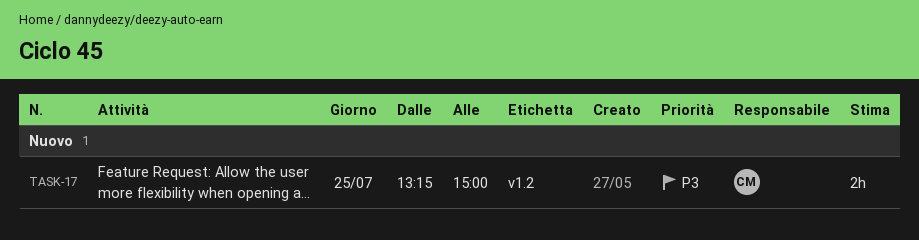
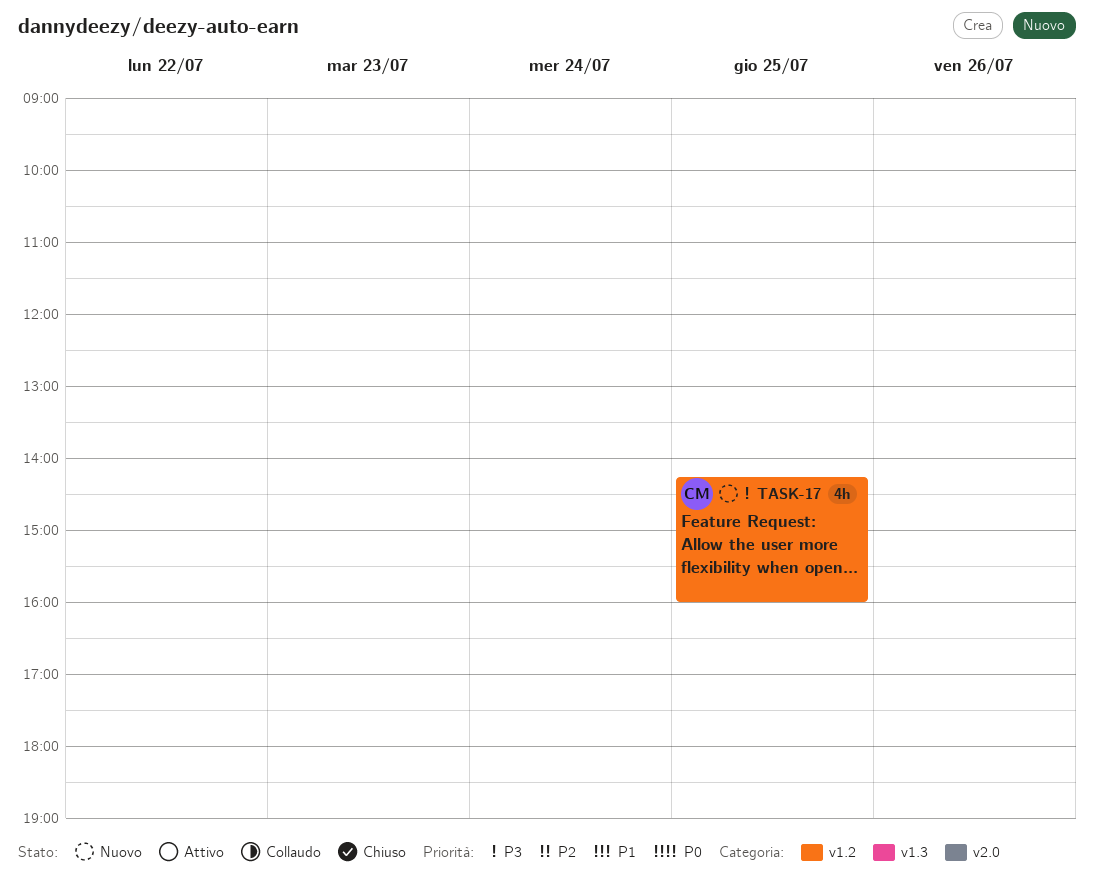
TASK-17, estimate: 2h -> 4h
TASK-17, begins: 13:15 -> 14:15
TASK-17, ends: 15:00 -> 16:00

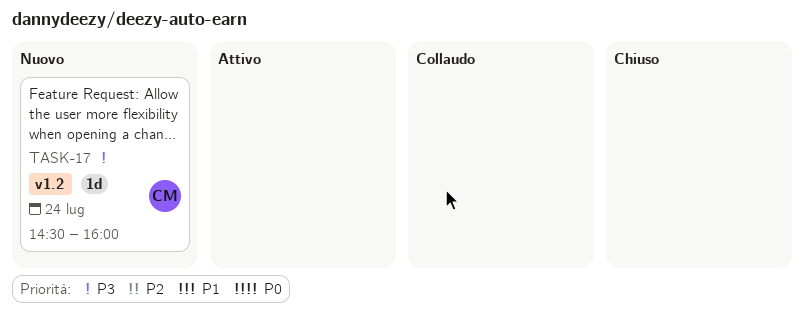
TASK-17, estimate: 4h -> 1d
TASK-17, day: Jul 25 -> Jul 24
TASK-17, begins: 14:15 -> 14:30

